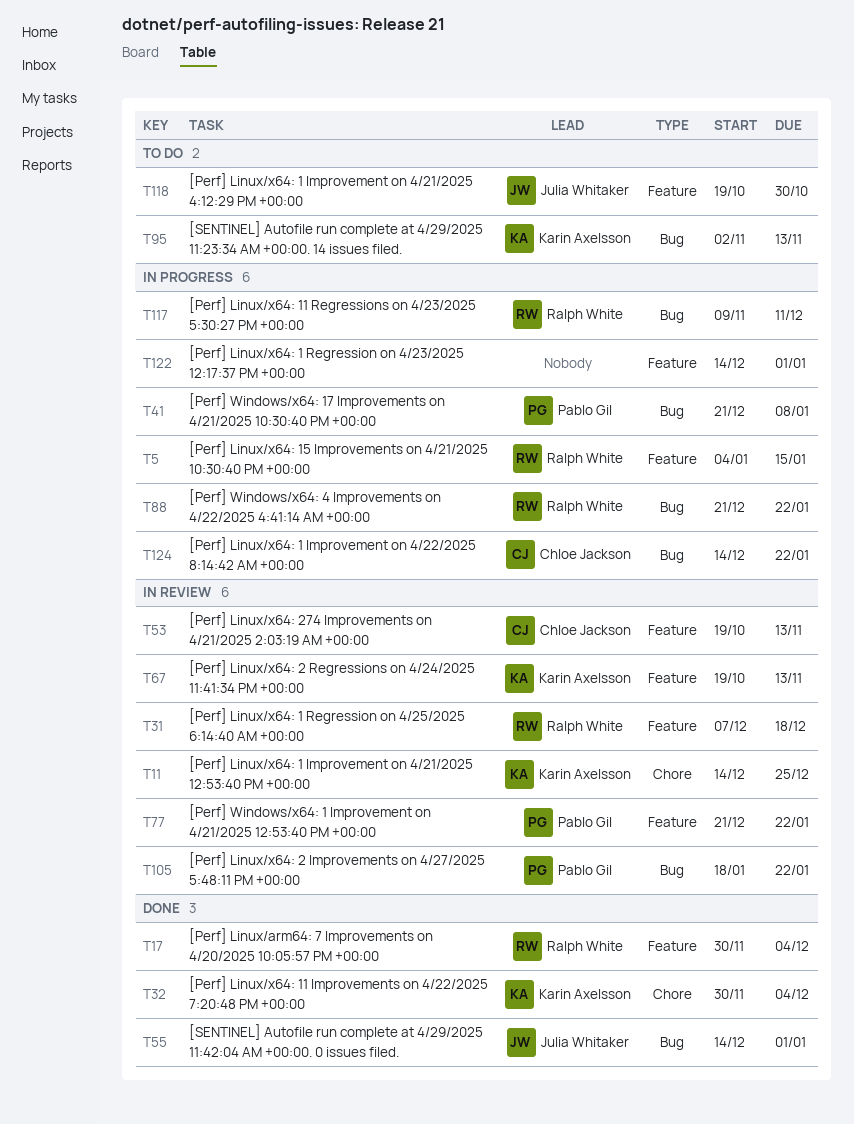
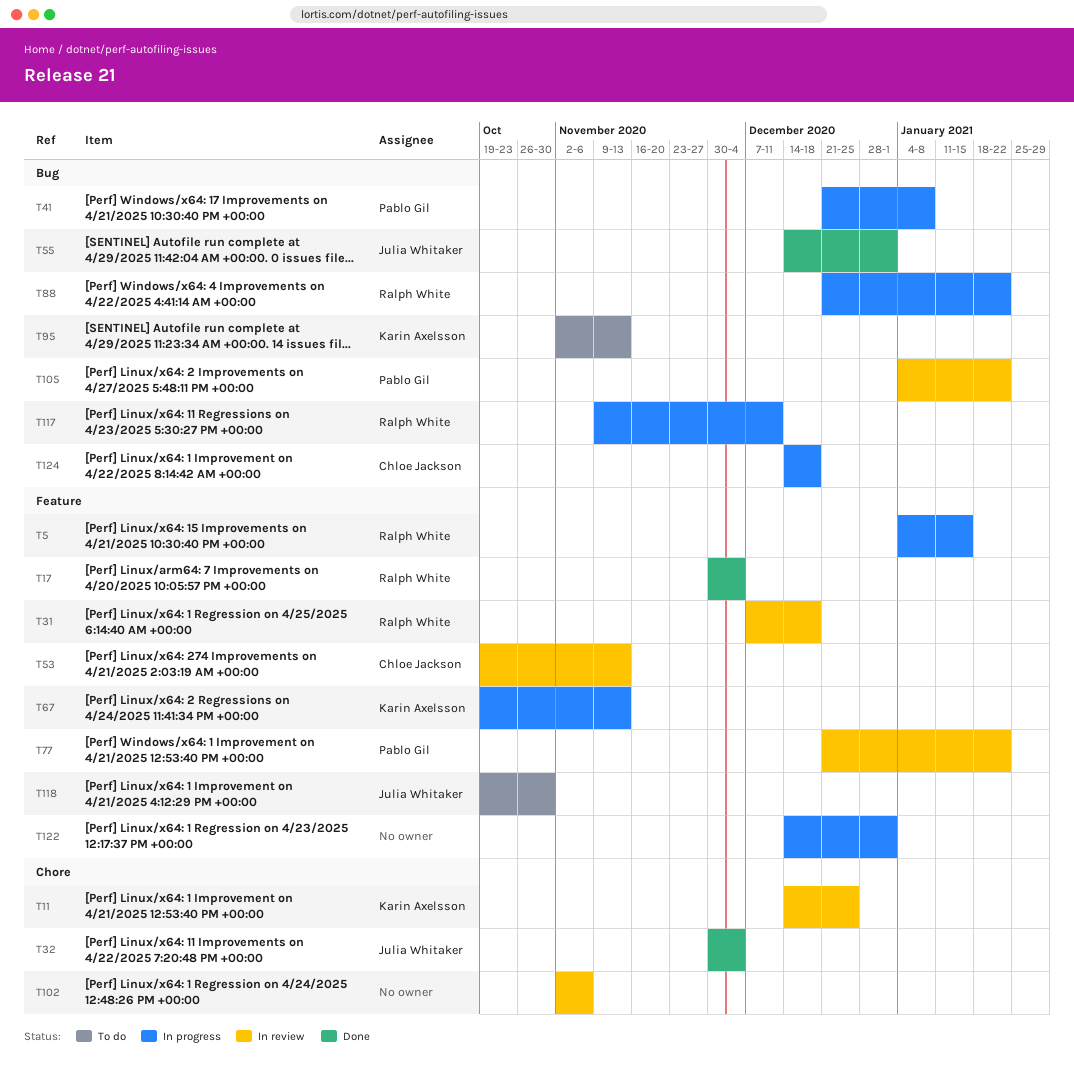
T32, owner: Karin Axelsson -> Julia Whitaker
T67, status: In review -> In progress
T102: none -> present
T105, start: Jan 18 -> Jan 4
T124, due: Jan 22 -> Dec 18

